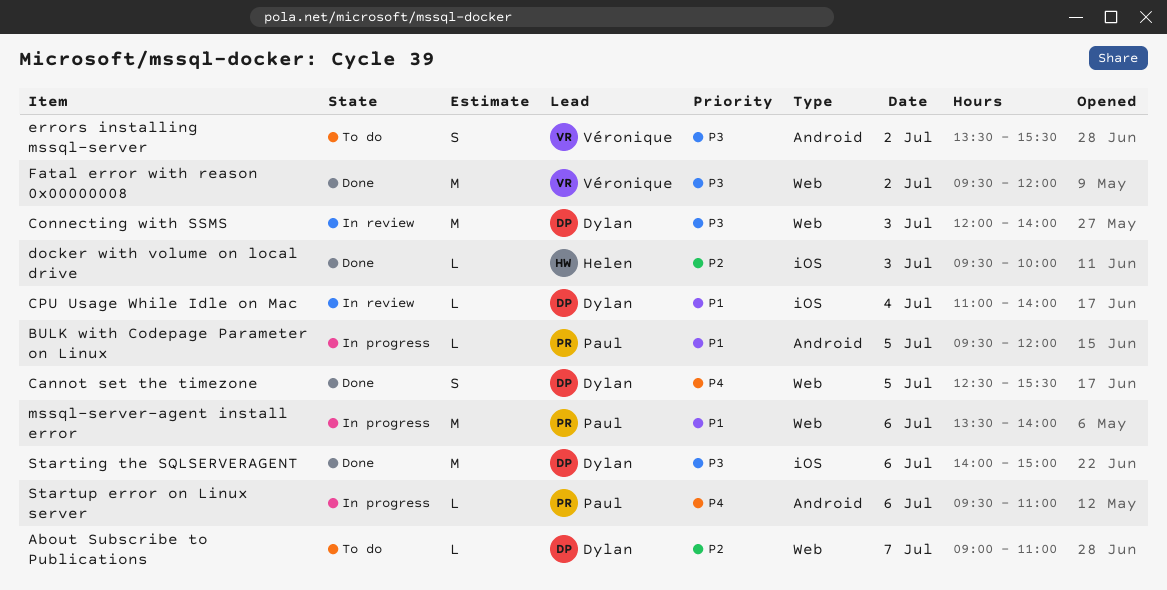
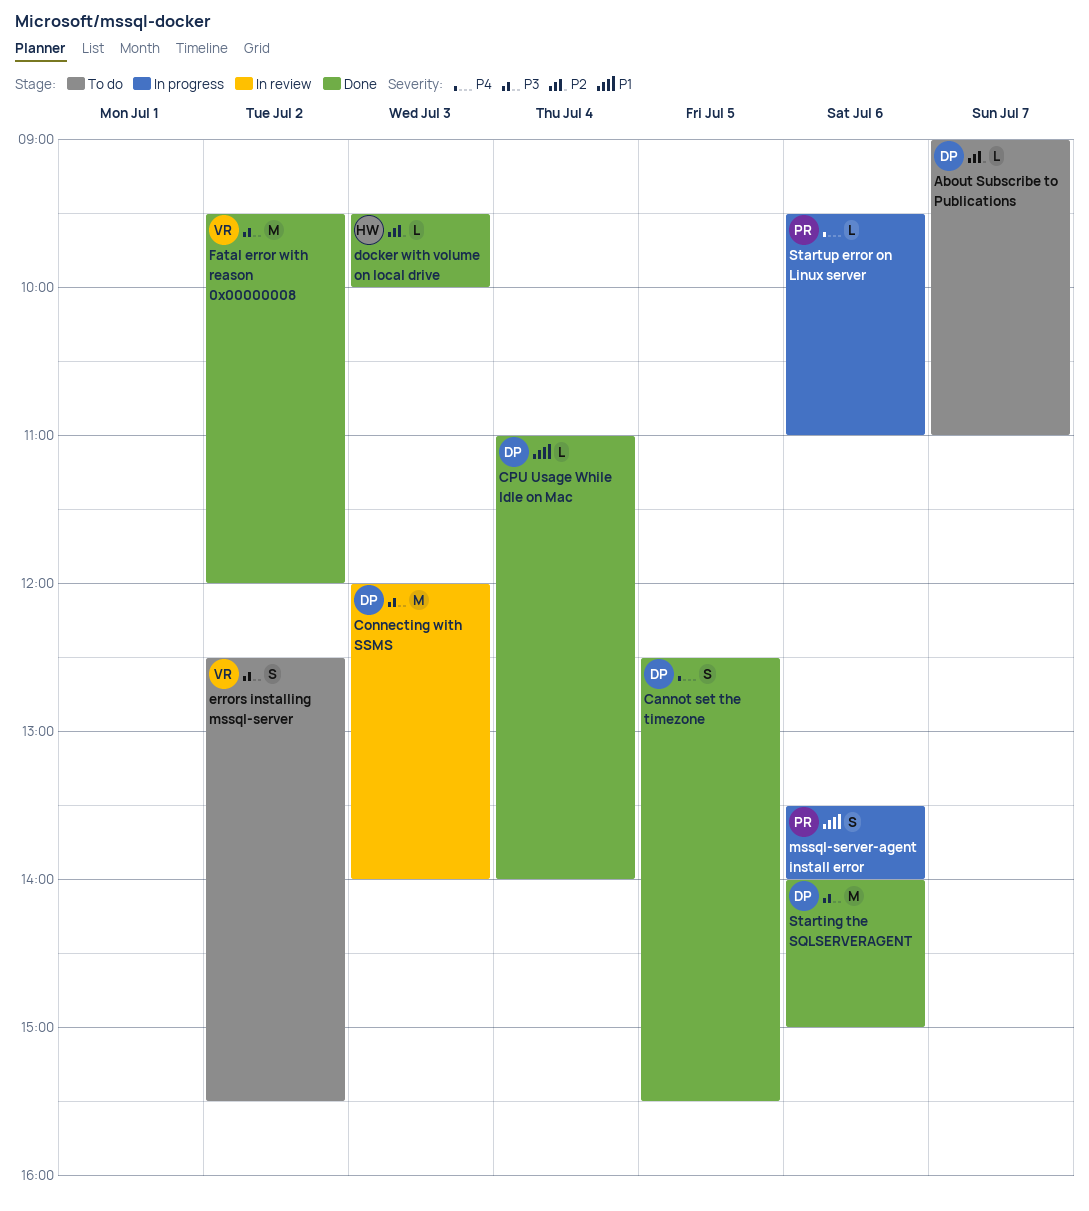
BULK with Codepage Parameter on Linux: present -> none
CPU Usage While Idle on Mac, status: In review -> Done
errors installing mssql-server, begins: 13:30 -> 12:30
mssql-server-agent install error, estimate: M -> S

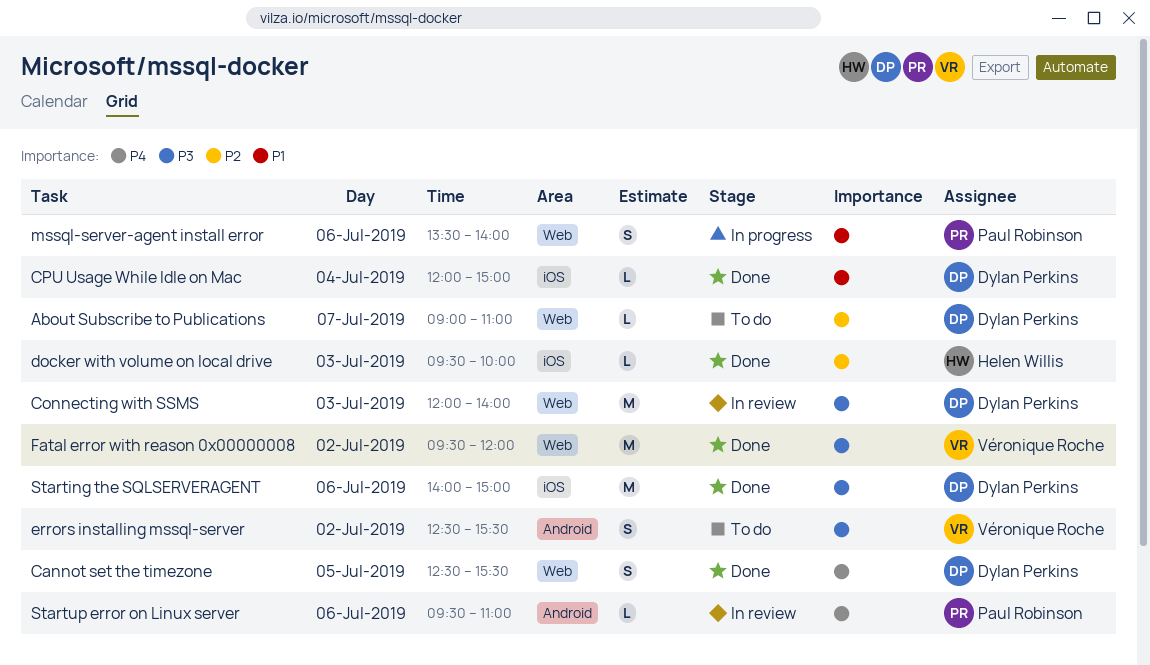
CPU Usage While Idle on Mac, begins: 11:00 -> 12:00
CPU Usage While Idle on Mac, ends: 14:00 -> 15:00
Startup error on Linux server, status: In progress -> In review

